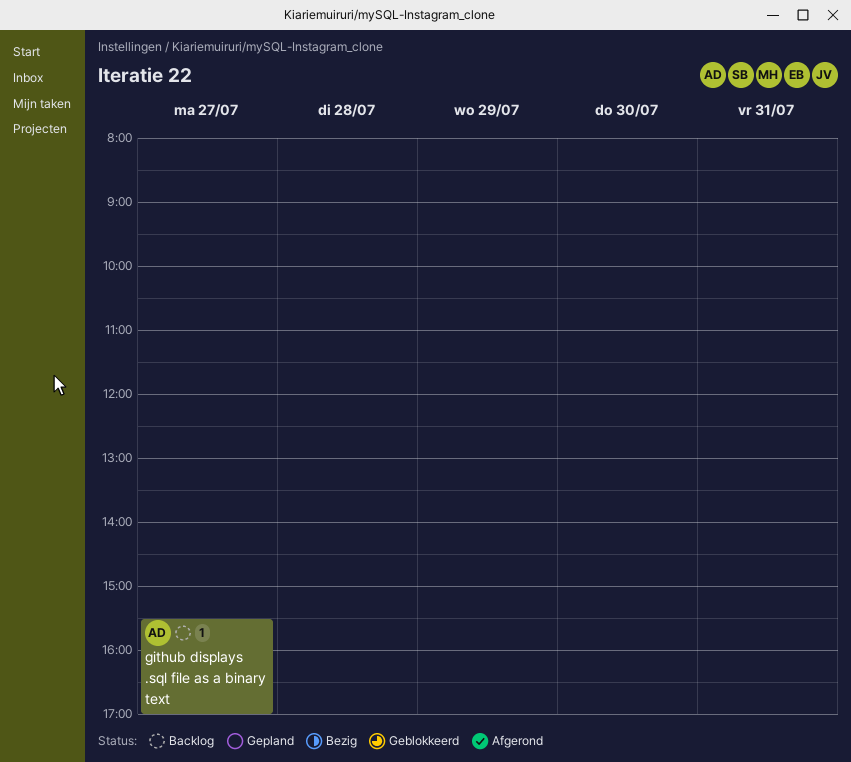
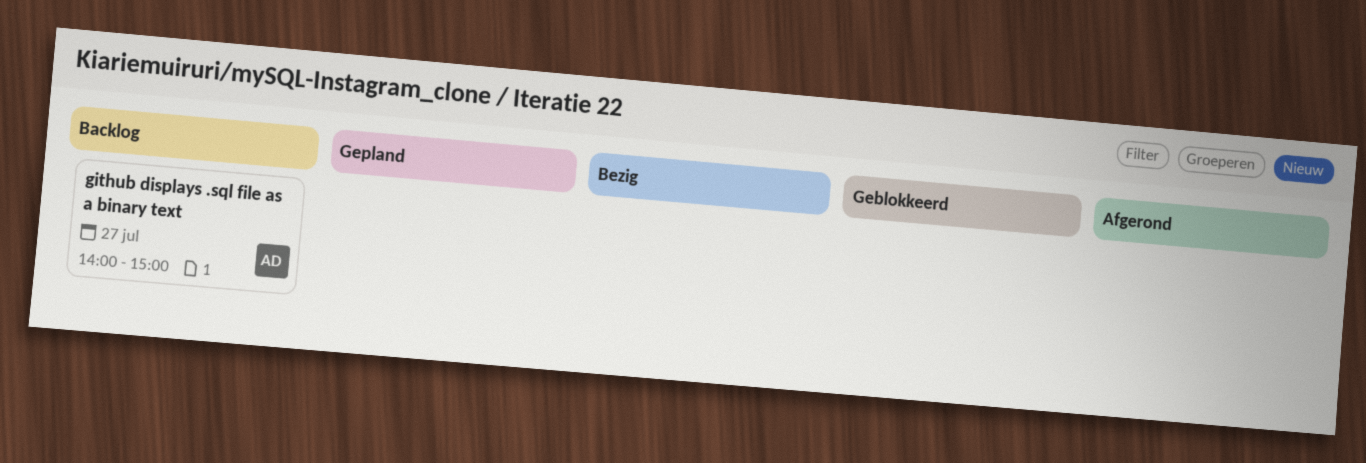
github displays .sql file as a binary text, begins: 15:30 -> 14:00
github displays .sql file as a binary text, ends: 17:00 -> 15:00

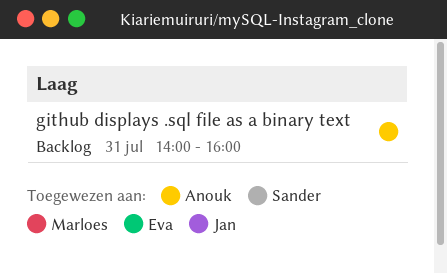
github displays .sql file as a binary text, day: Jul 27 -> Jul 31
github displays .sql file as a binary text, ends: 15:00 -> 16:00

